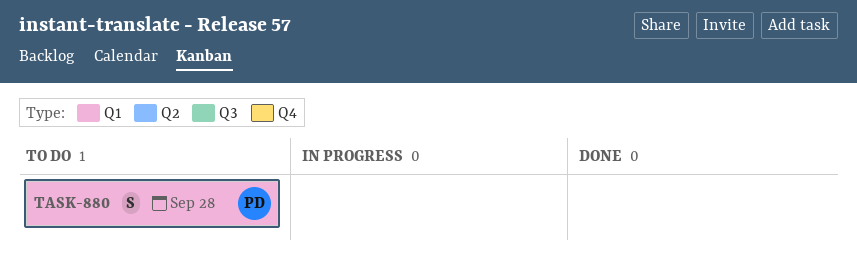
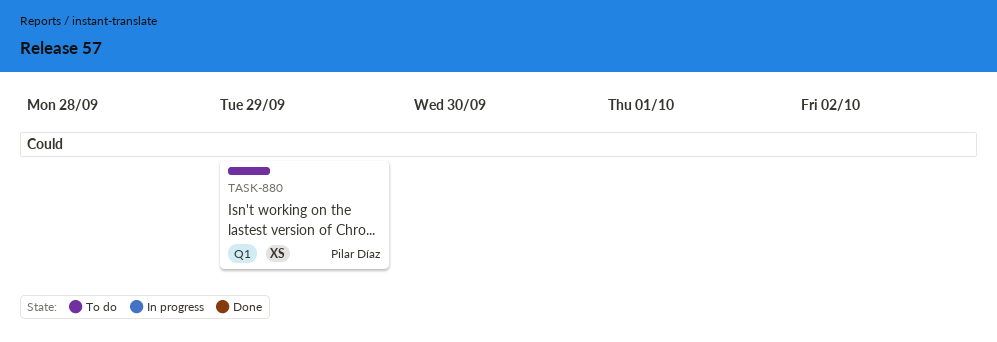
TASK-880, estimate: S -> XS
TASK-880, due: Sep 28 -> Sep 29

